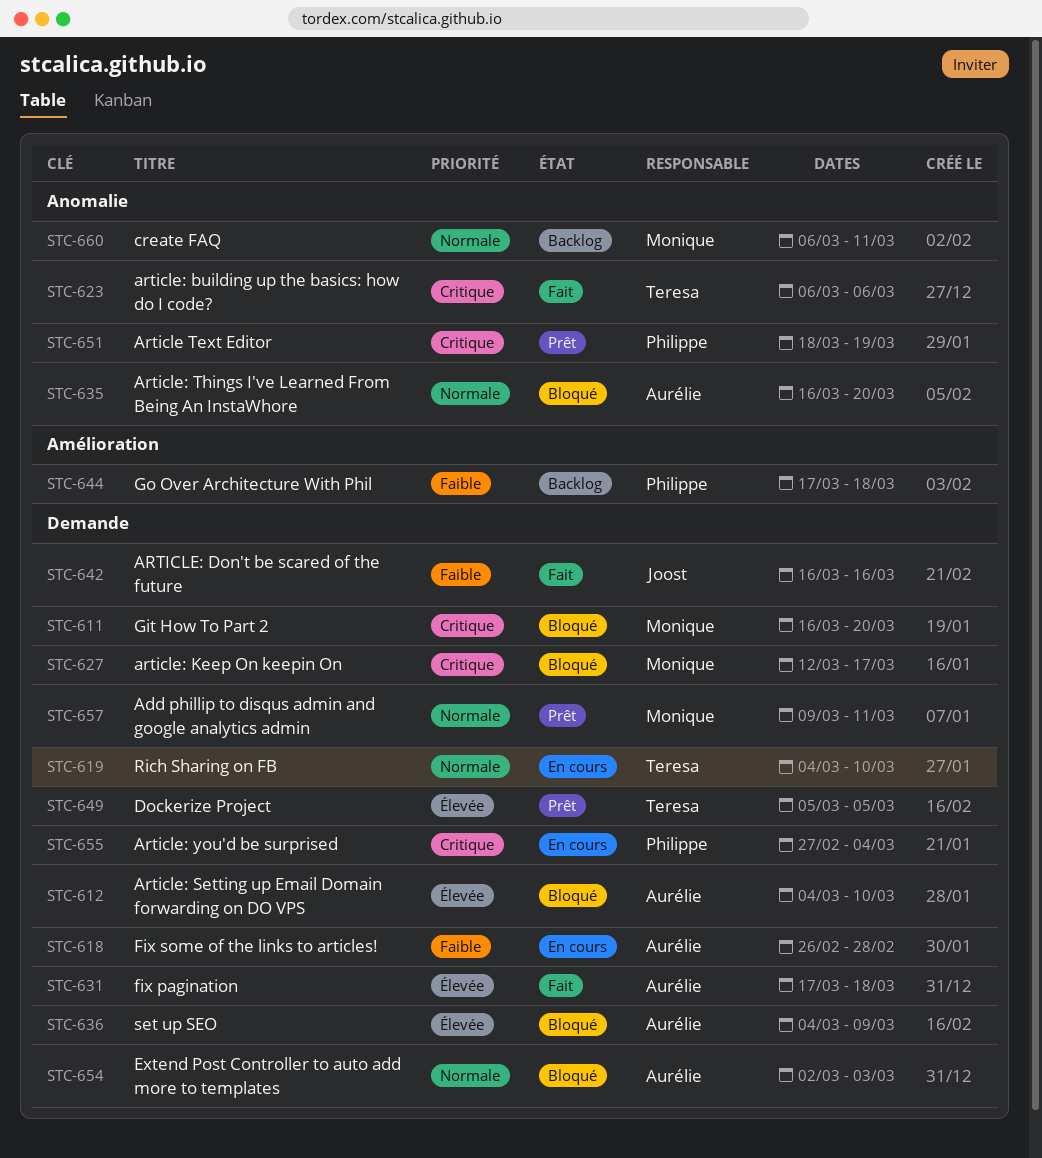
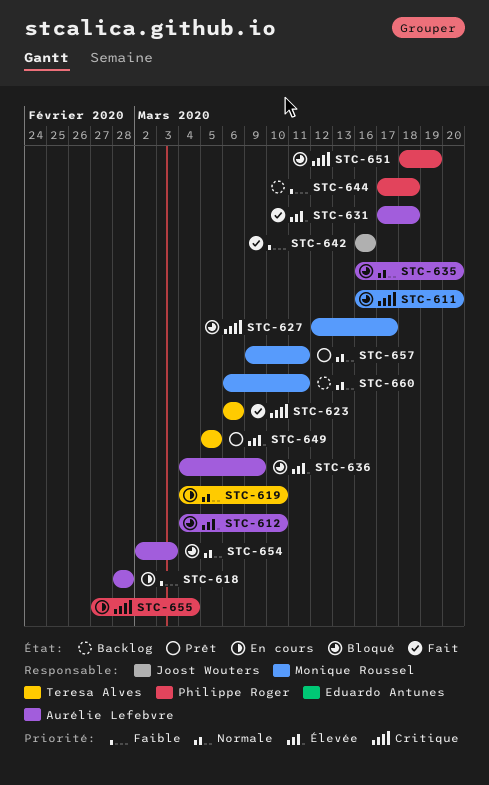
STC-618, start: Feb 26 -> Feb 28
STC-651, status: Prêt -> Bloqué

